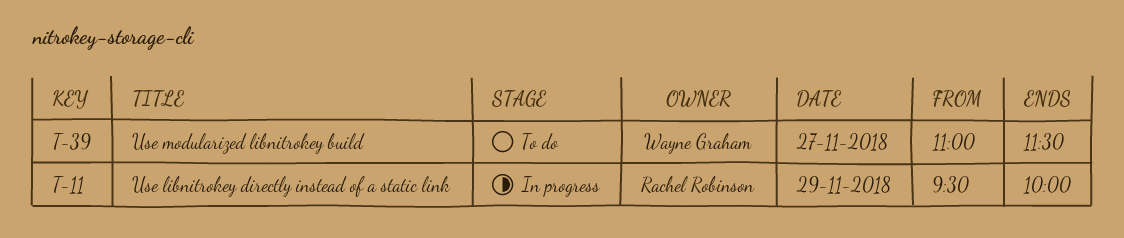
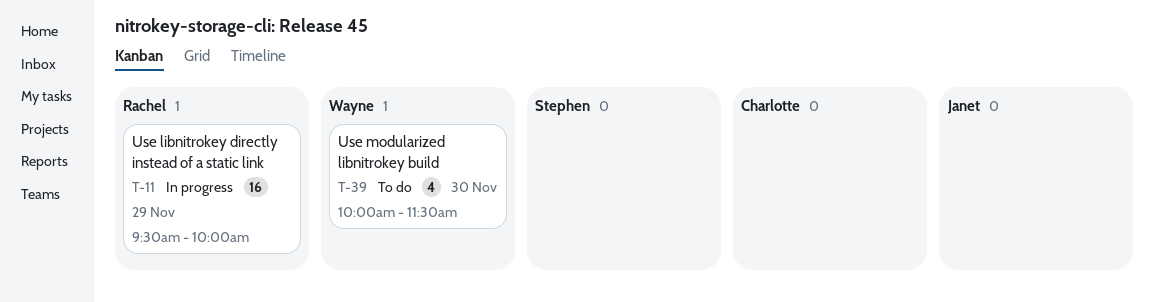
T-39, day: Nov 27 -> Nov 30
T-39, begins: 11:00 -> 10:00

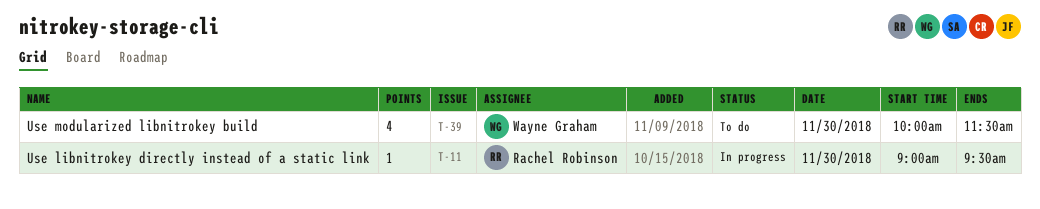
T-11, estimate: 16 -> 1
T-11, day: Nov 29 -> Nov 30
T-11, begins: 09:30 -> 09:00
T-11, ends: 10:00 -> 09:30

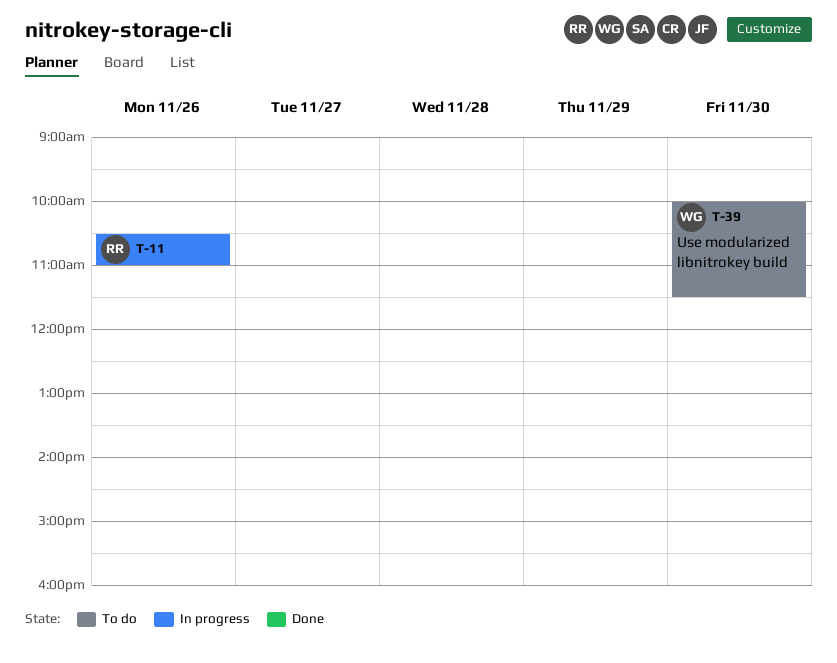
T-11, day: Nov 30 -> Nov 26
T-11, begins: 09:00 -> 10:30
T-11, ends: 09:30 -> 11:00

